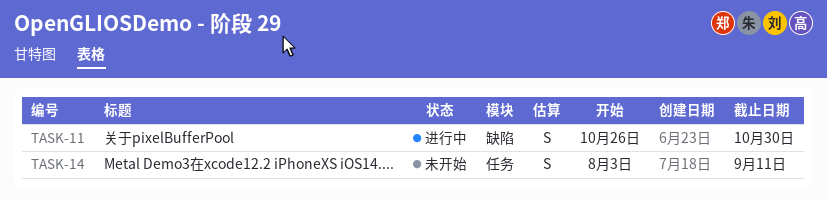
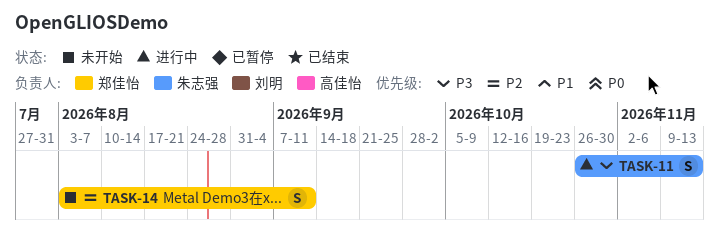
TASK-11, due: Oct 30 -> Nov 13

